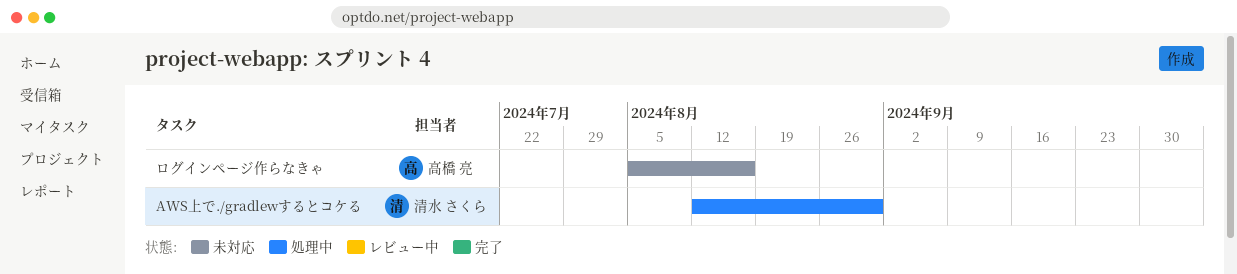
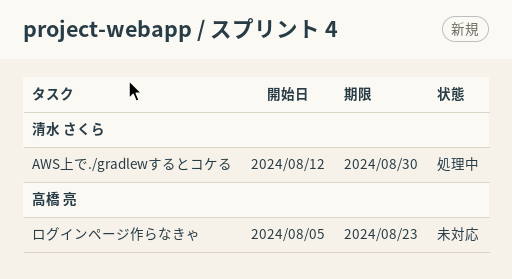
ログインページ作らなきゃ, due: Aug 16 -> Aug 23

